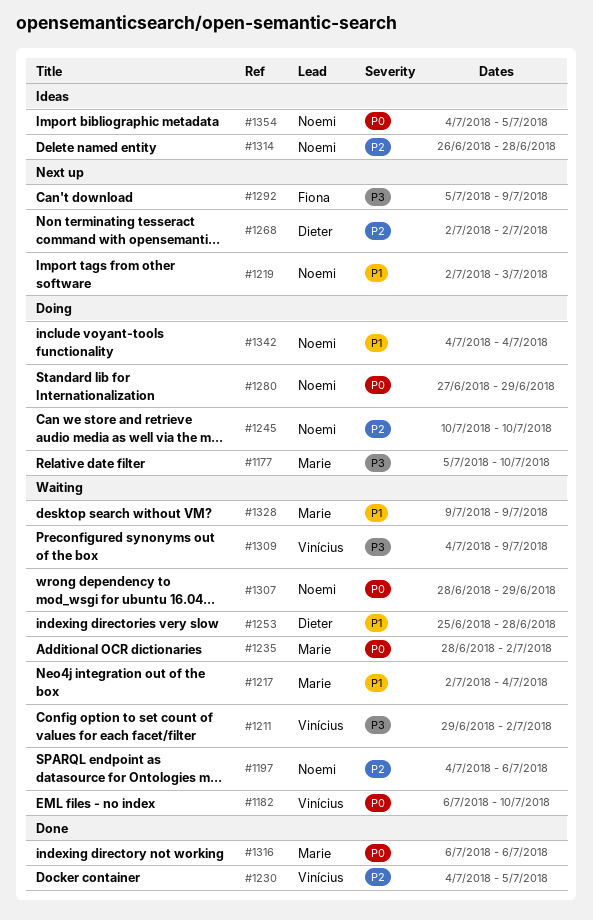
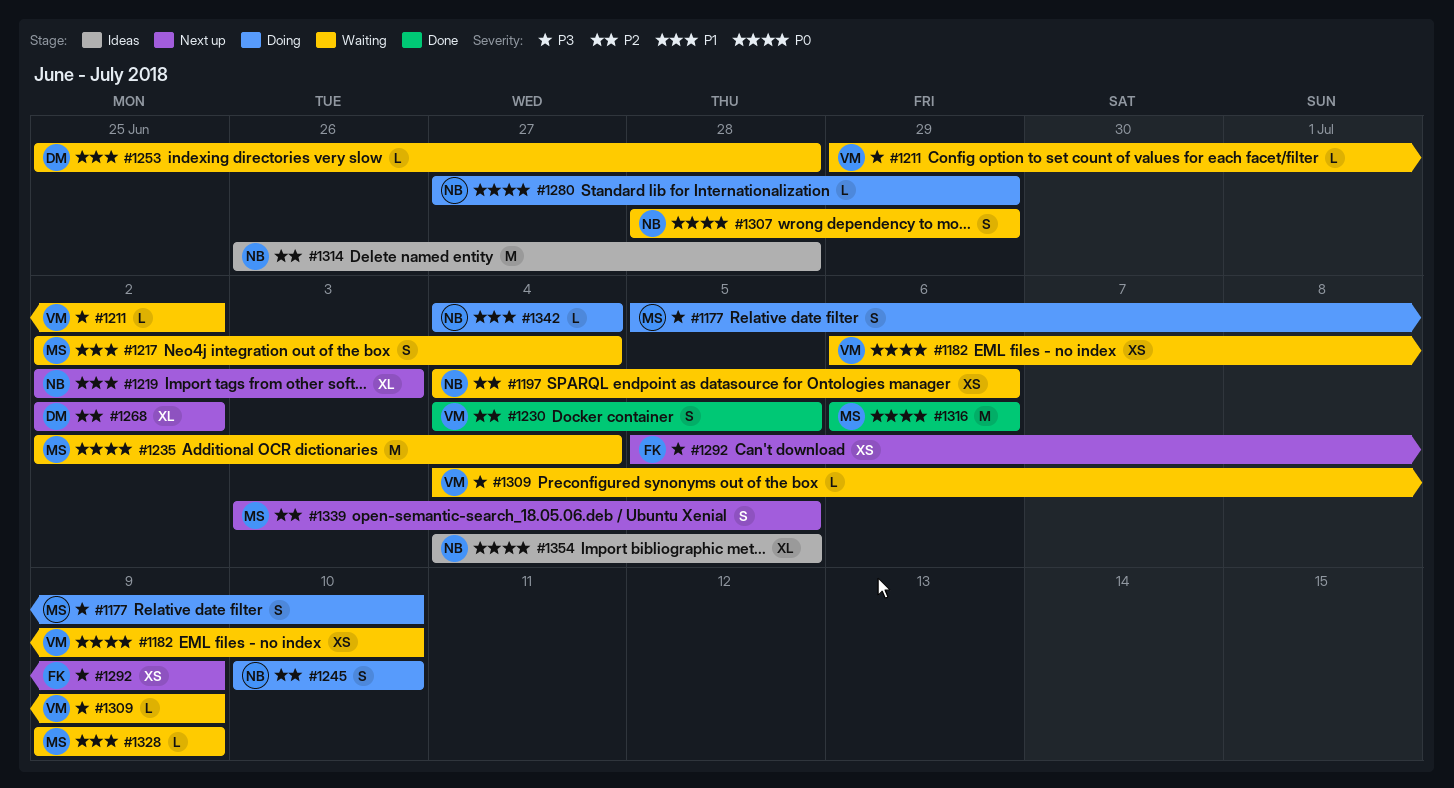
#1235, start: Jun 28 -> Jul 2
#1235, due: Jul 2 -> Jul 4
#1339: none -> present

